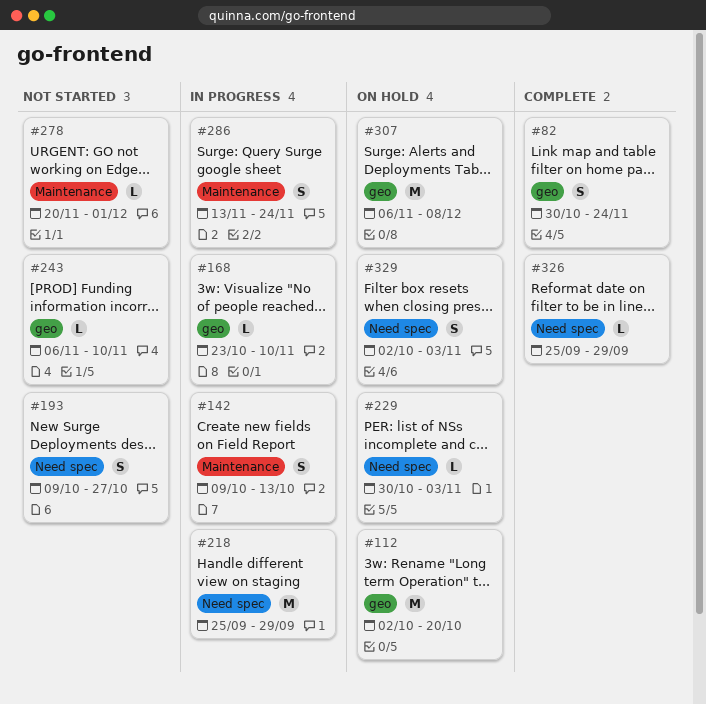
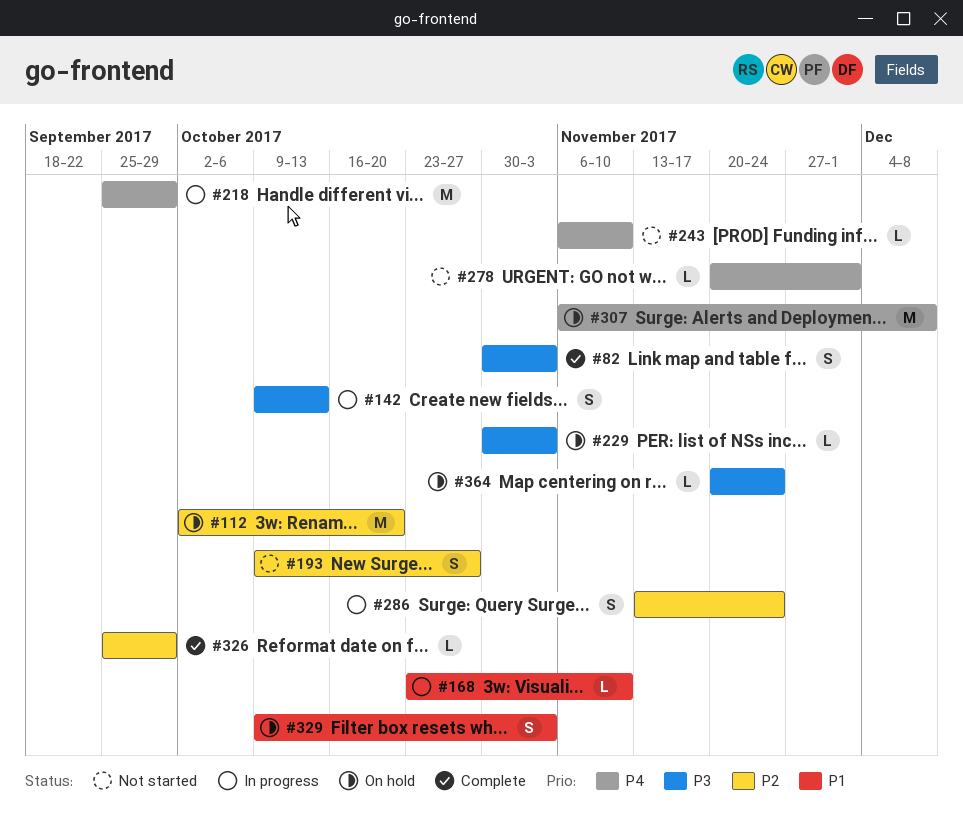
#82, due: Nov 24 -> Nov 3
#329, start: Oct 2 -> Oct 9
#364: none -> present

